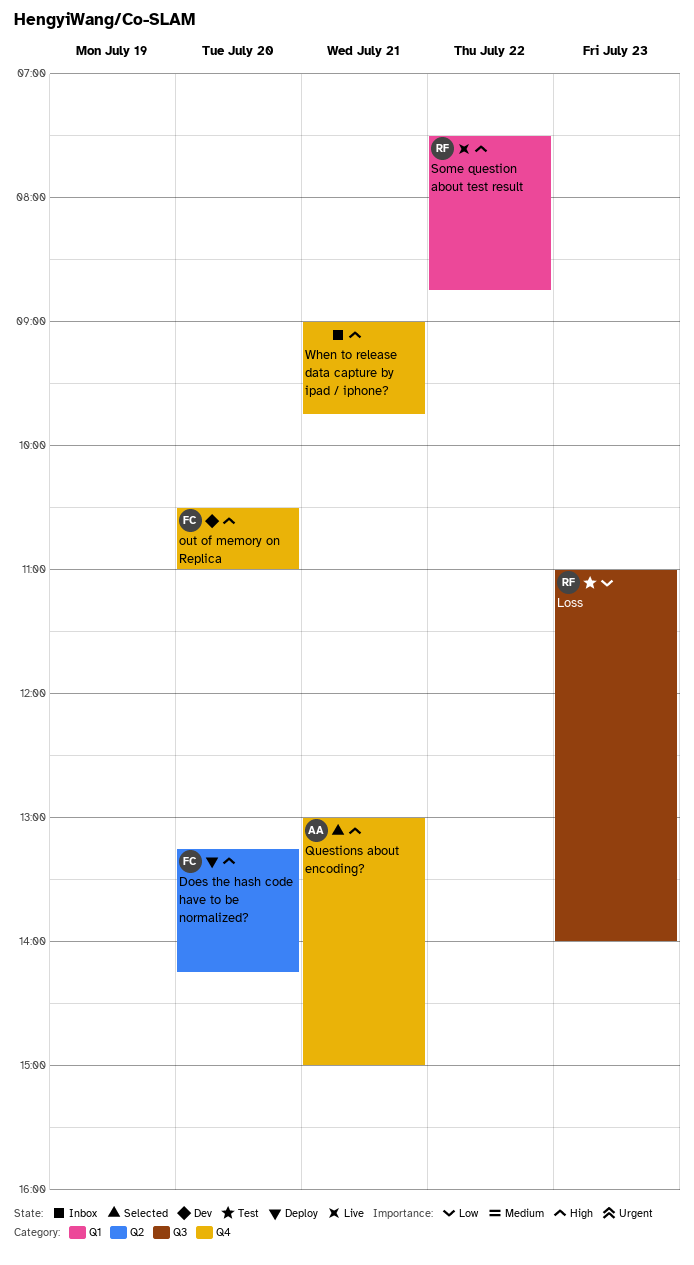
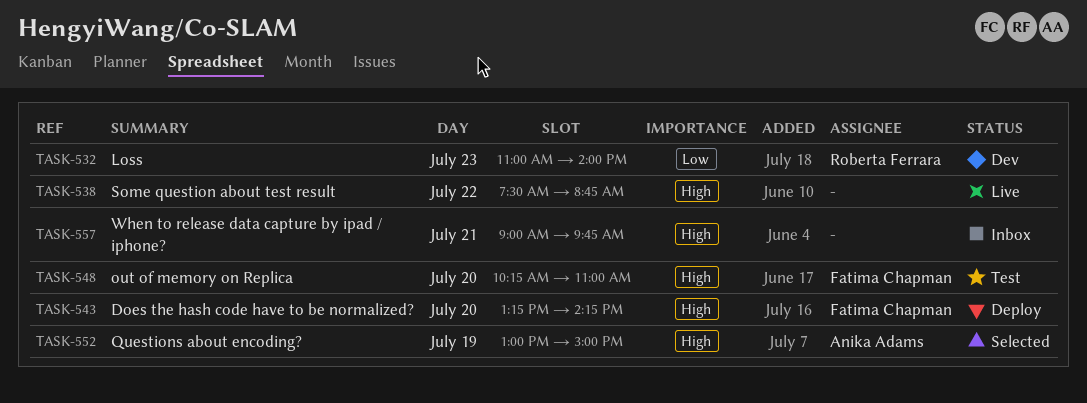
Loss, status: Test -> Dev
out of memory on Replica, status: Dev -> Test
out of memory on Replica, begins: 10:30 -> 10:15
Questions about encoding?, day: Jul 21 -> Jul 19
Some question about test result, owner: Roberta Ferrara -> none

